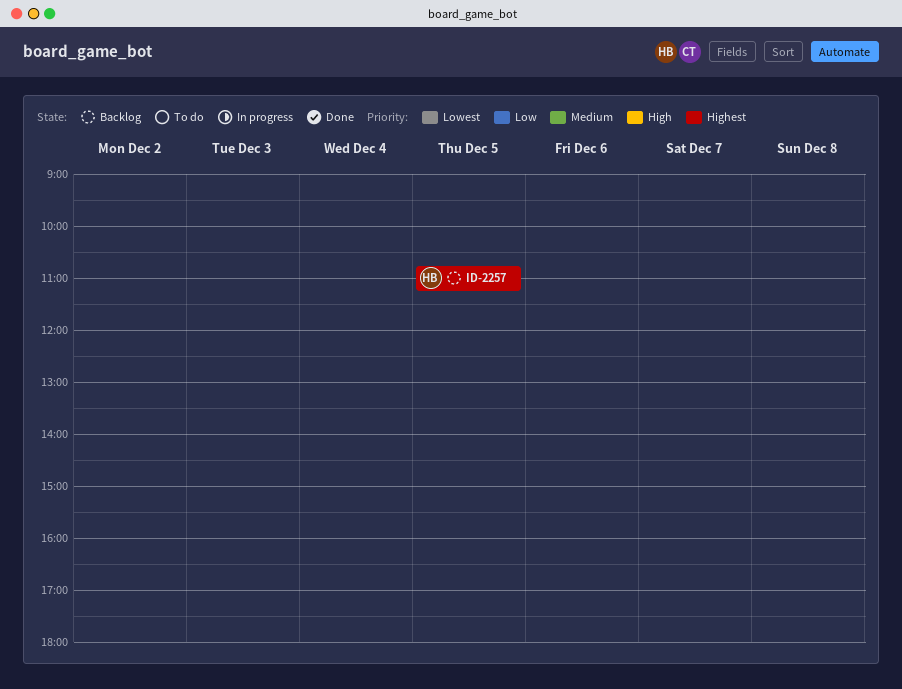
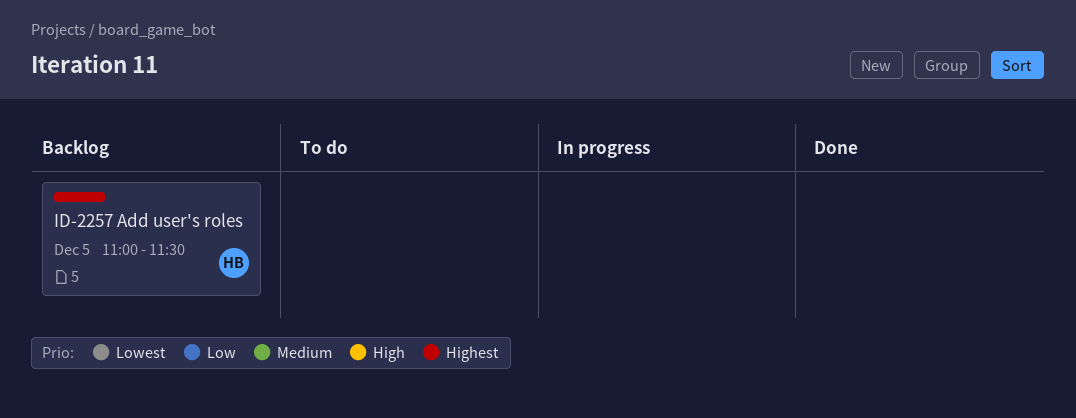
ID-2257, begins: 10:45 -> 11:00
ID-2257, ends: 11:15 -> 11:30

